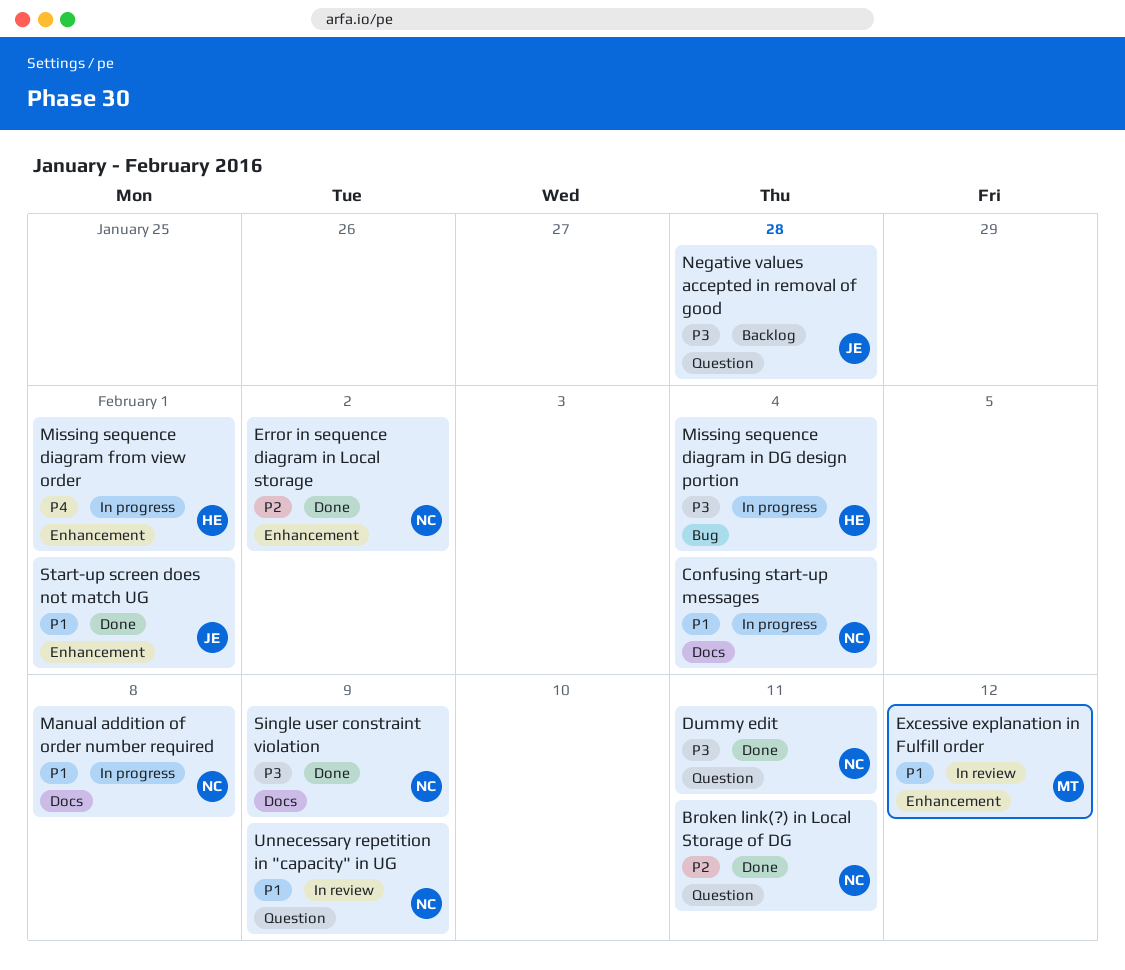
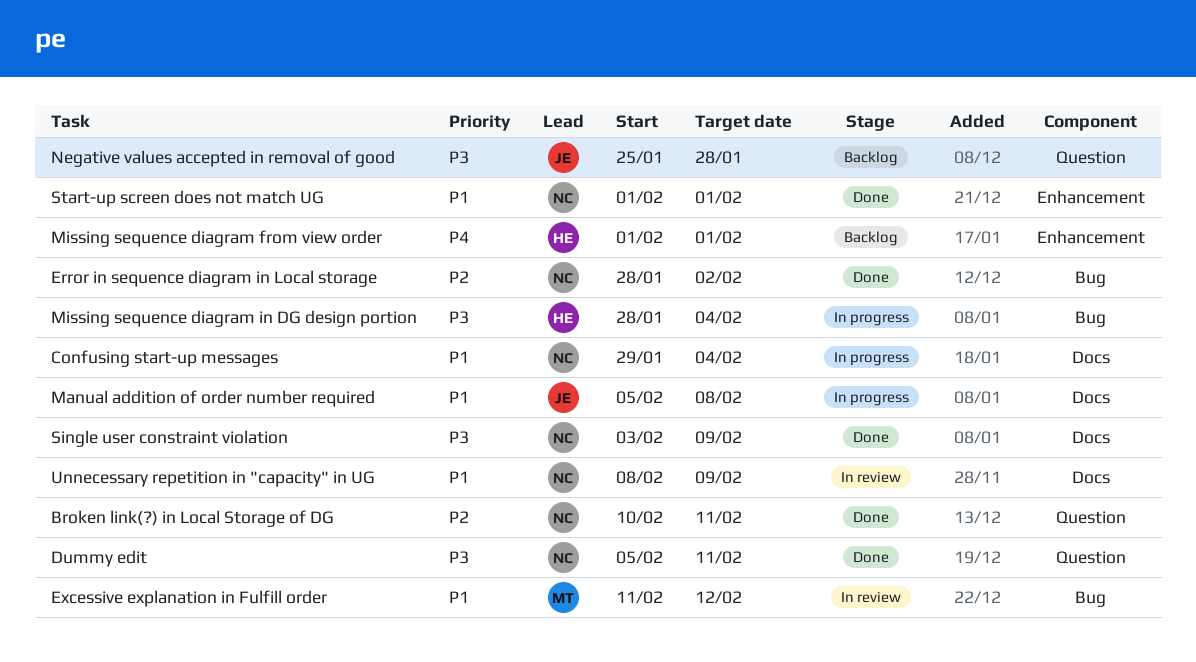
Error in sequence diagram in Local storage, label: Enhancement -> Bug
Excessive explanation in Fulfill order, label: Enhancement -> Bug
Manual addition of order number required, owner: NC -> JE
Missing sequence diagram from view order, status: In progress -> Backlog
Start-up screen does not match UG, owner: JE -> NC
Unnecessary repetition in "capacity" in UG, label: Question -> Docs

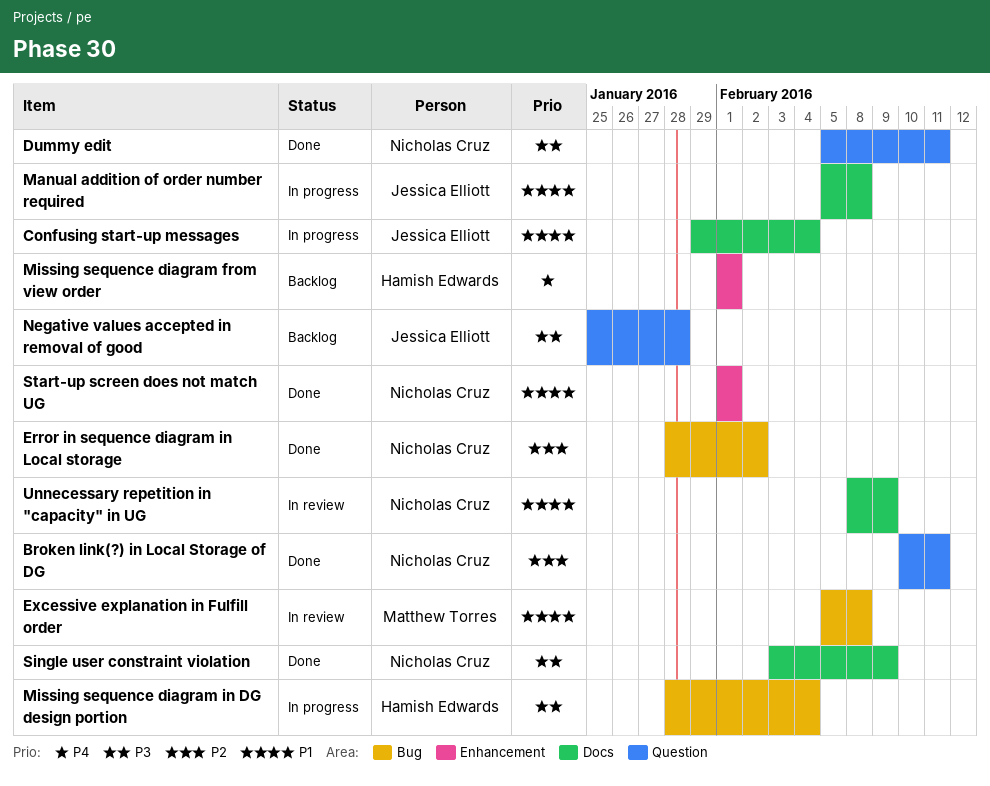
Confusing start-up messages, owner: Nicholas Cruz -> Jessica Elliott
Excessive explanation in Fulfill order, start: Feb 11 -> Feb 5
Excessive explanation in Fulfill order, due: Feb 12 -> Feb 8

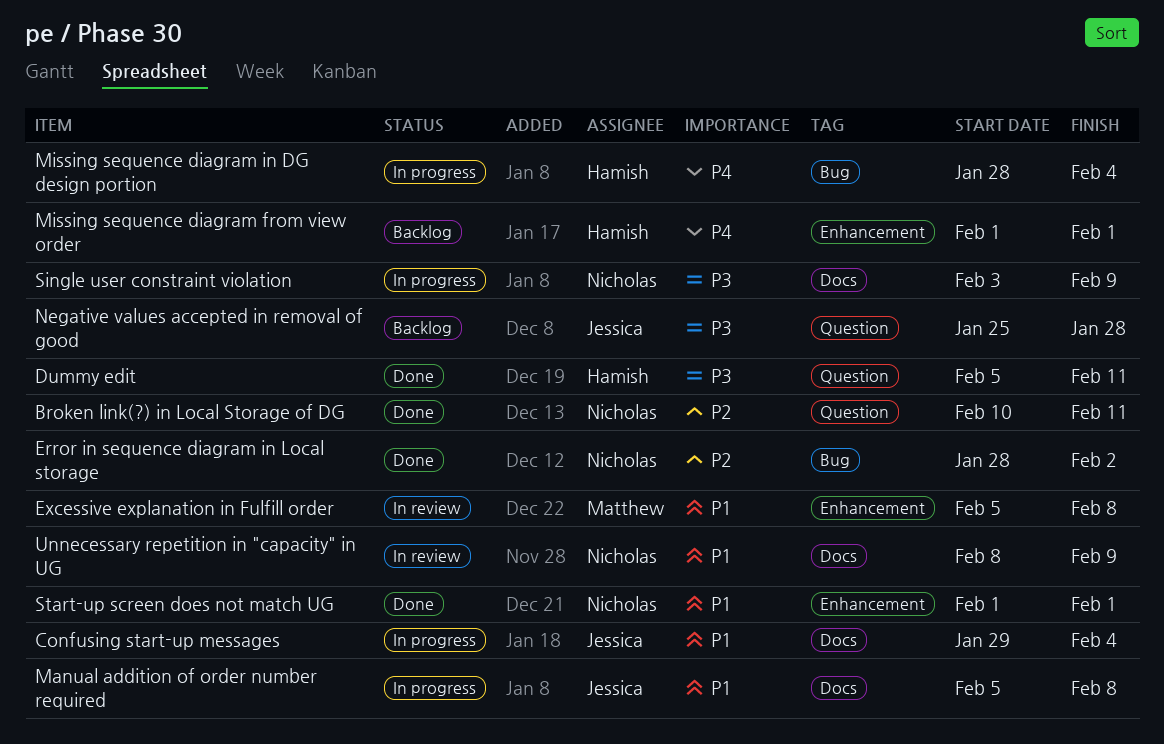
Dummy edit, owner: Nicholas Cruz -> Hamish Edwards
Excessive explanation in Fulfill order, label: Bug -> Enhancement
Missing sequence diagram in DG design portion, priority: P3 -> P4
Single user constraint violation, status: Done -> In progress

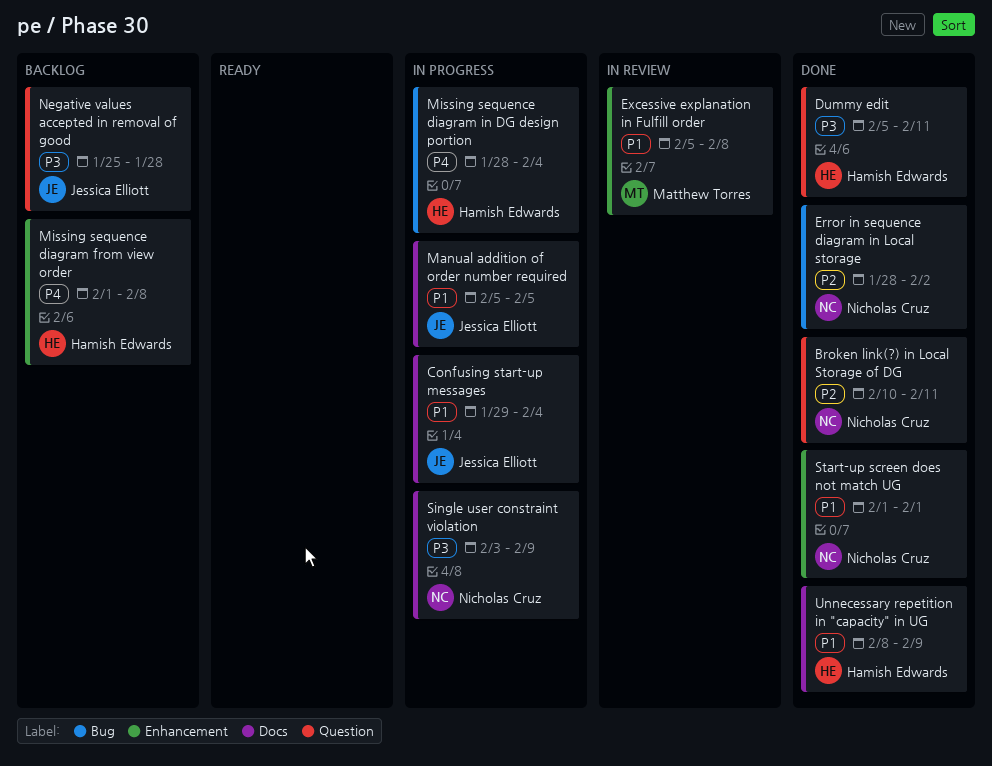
Manual addition of order number required, due: Feb 8 -> Feb 5
Missing sequence diagram from view order, due: Feb 1 -> Feb 8
Unnecessary repetition in "capacity" in UG, status: In review -> Done
Unnecessary repetition in "capacity" in UG, owner: Nicholas Cruz -> Hamish Edwards

